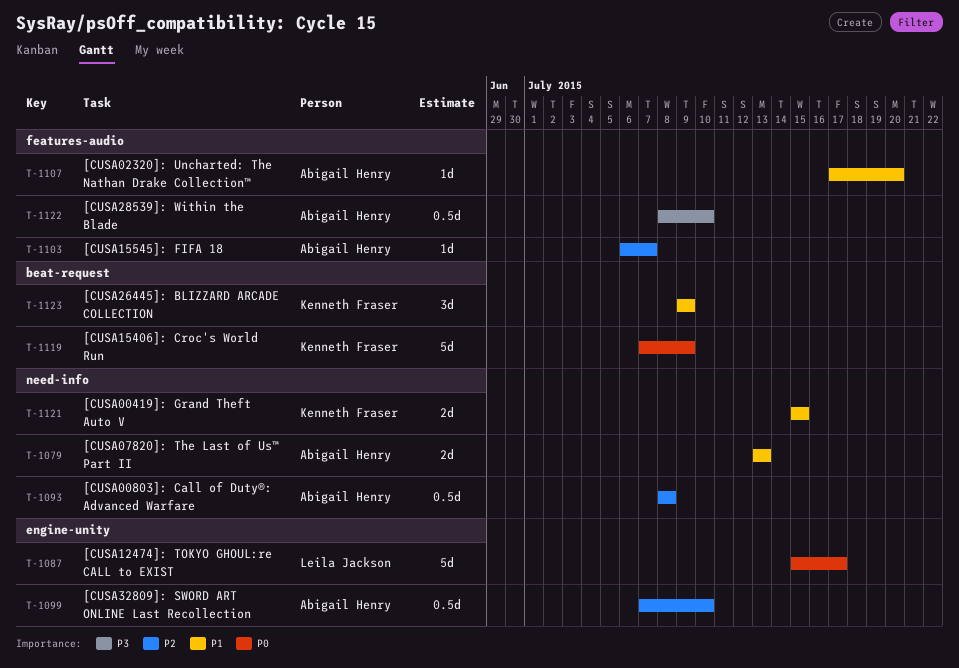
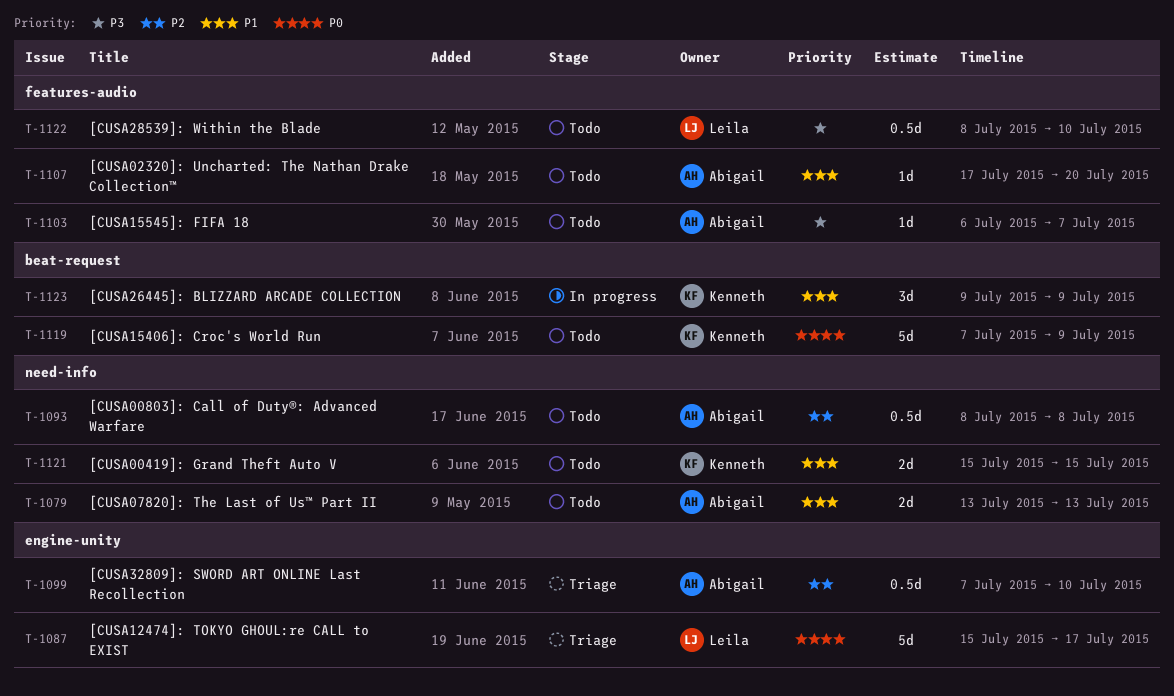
T-1103, priority: P2 -> P3
T-1122, owner: Abigail Henry -> Leila Jackson

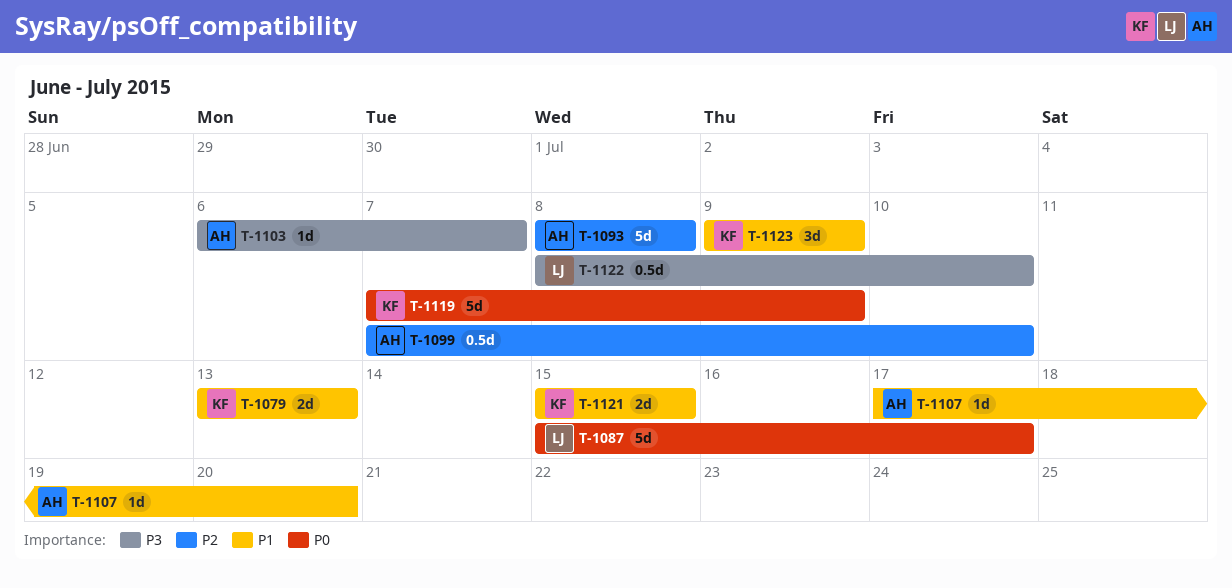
T-1079, owner: Abigail -> Kenneth
T-1093, estimate: 0.5d -> 5d

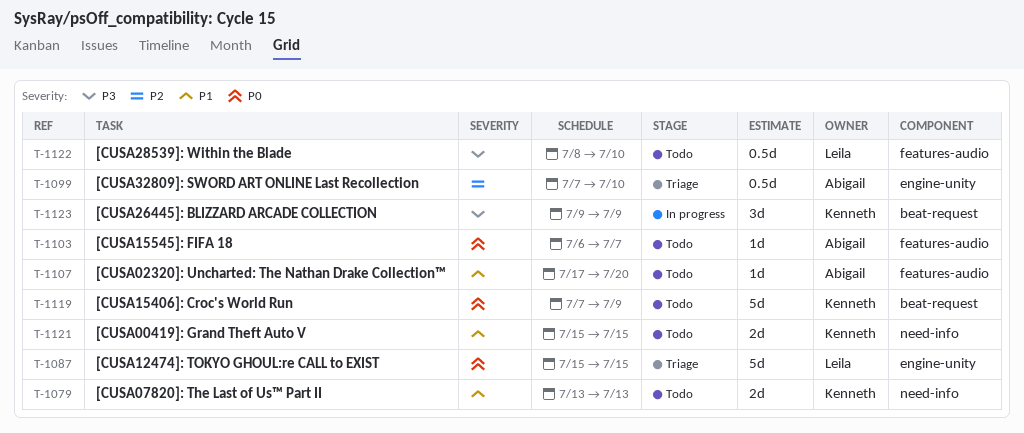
T-1087, due: Jul 17 -> Jul 15
T-1093: present -> none
T-1103, priority: P3 -> P0
T-1123, priority: P1 -> P3

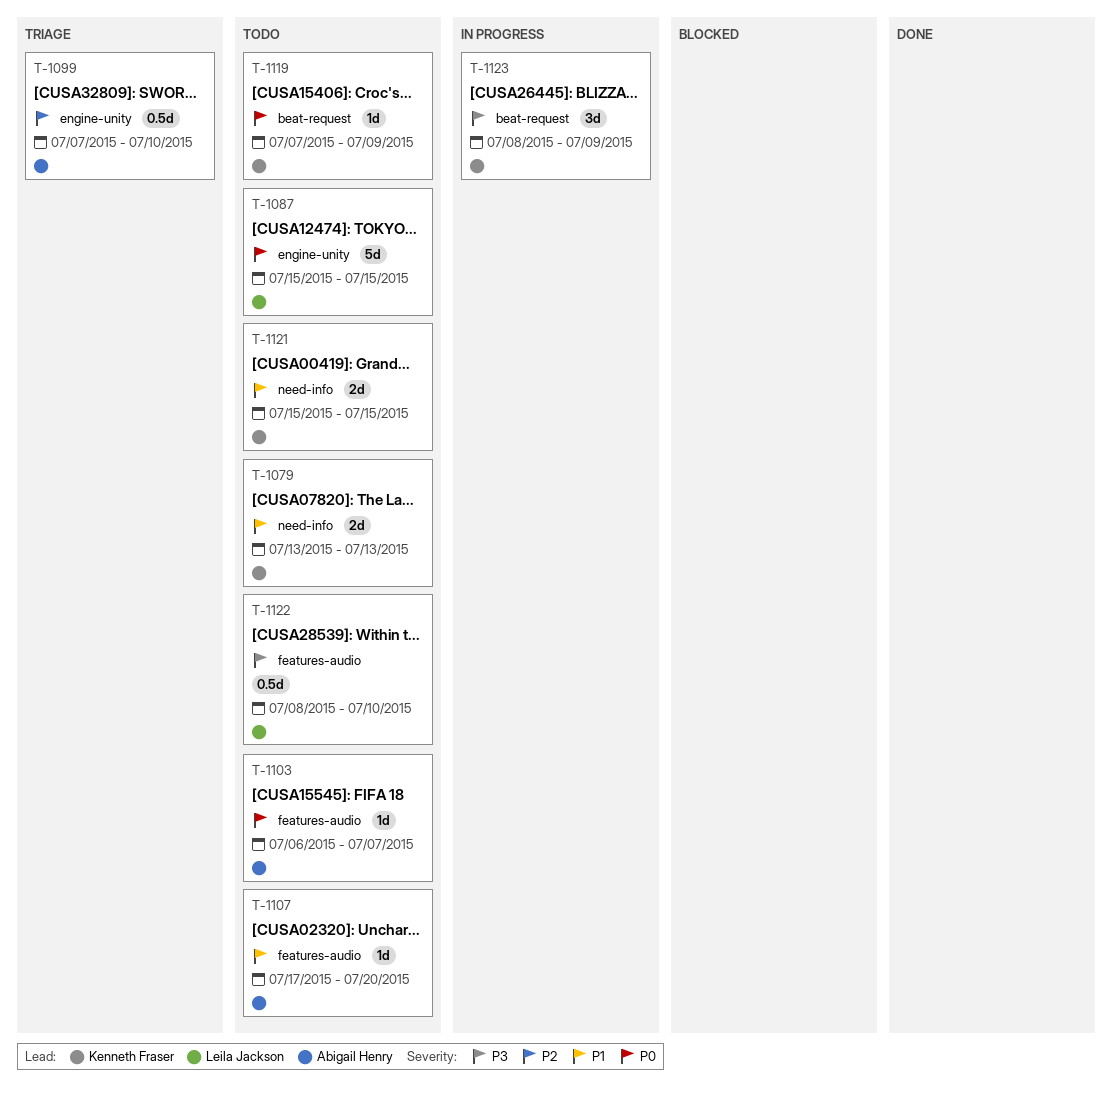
T-1087, status: Triage -> Todo
T-1119, estimate: 5d -> 1d
T-1123, start: Jul 9 -> Jul 8

